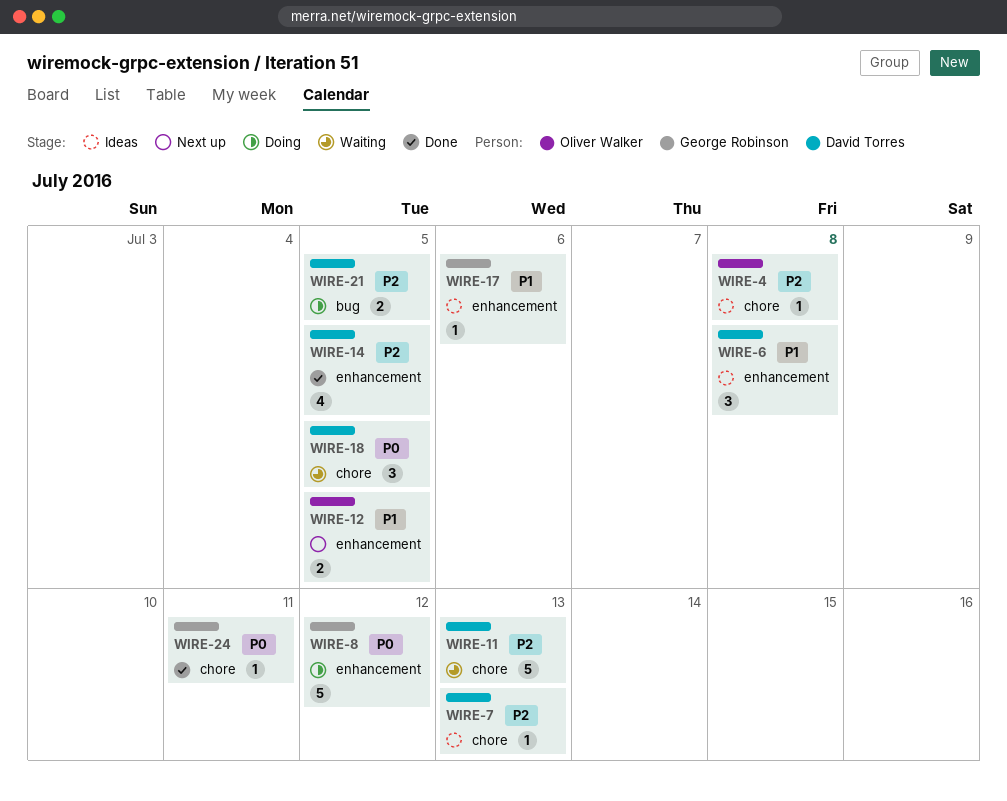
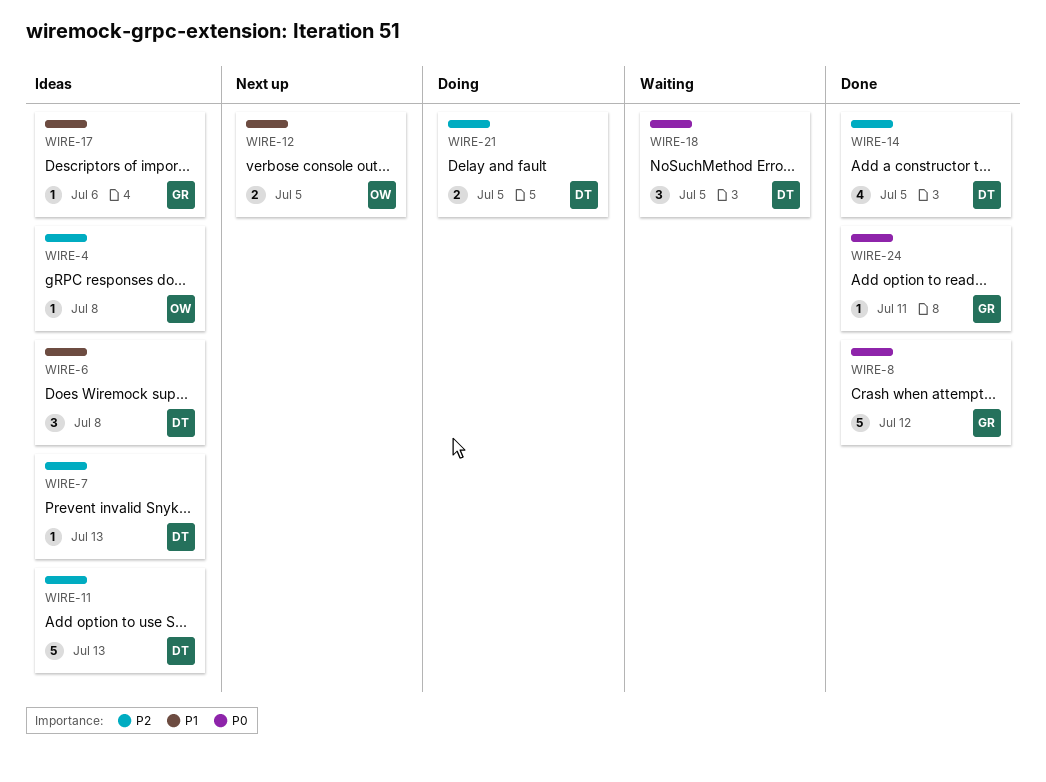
WIRE-8, status: Doing -> Done
WIRE-11, status: Waiting -> Ideas

